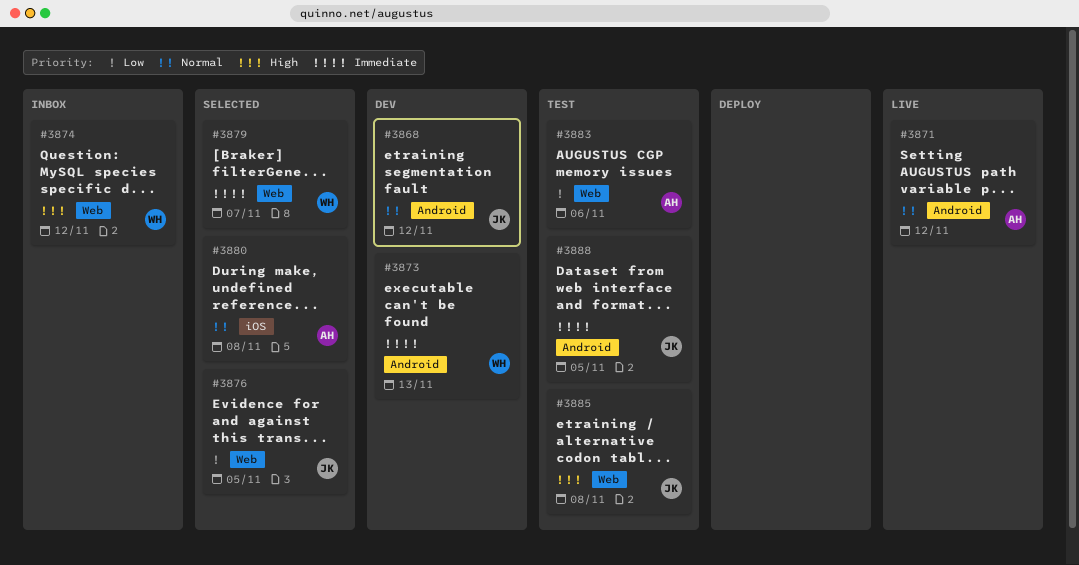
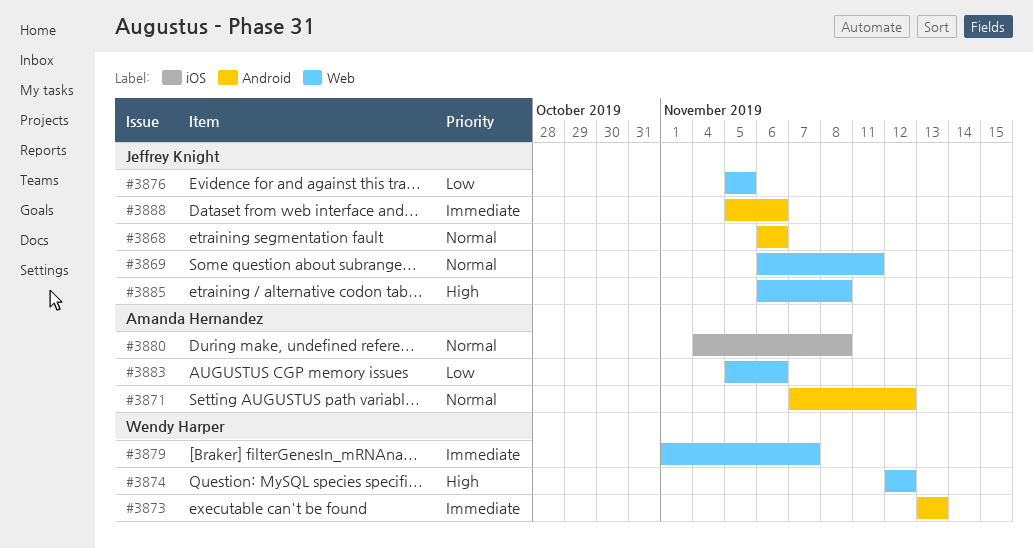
#3868, due: Nov 12 -> Nov 6
#3869: none -> present
#3888, due: Nov 5 -> Nov 6

